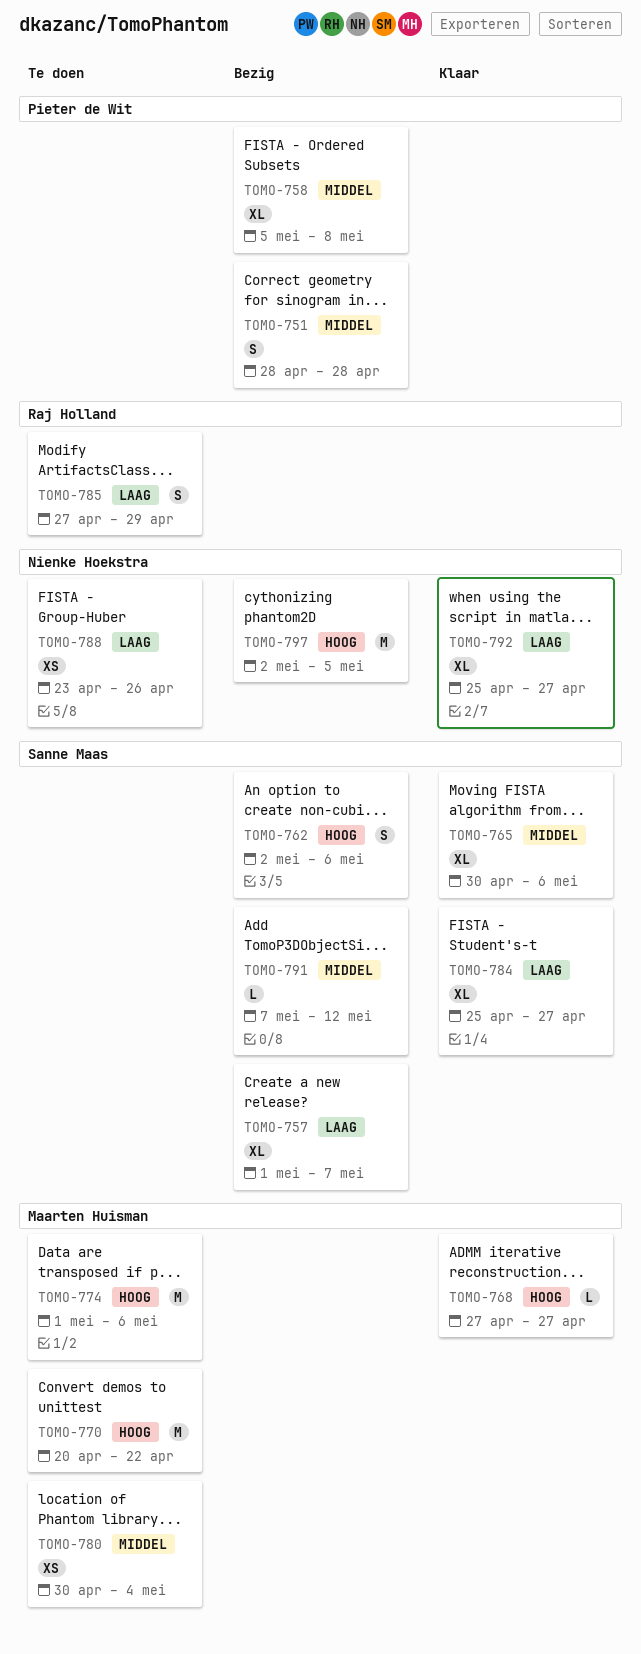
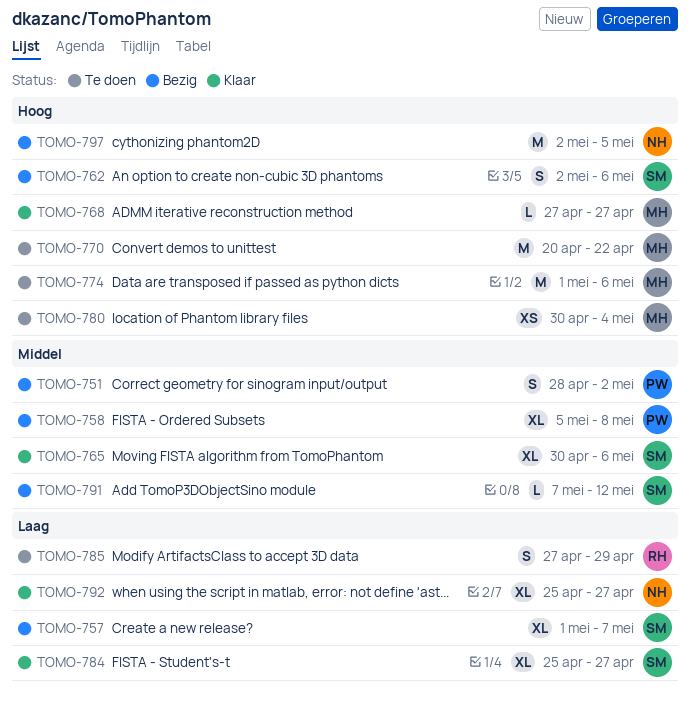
TOMO-751, due: Apr 28 -> May 2
TOMO-780, priority: Middel -> Hoog
TOMO-788: present -> none

